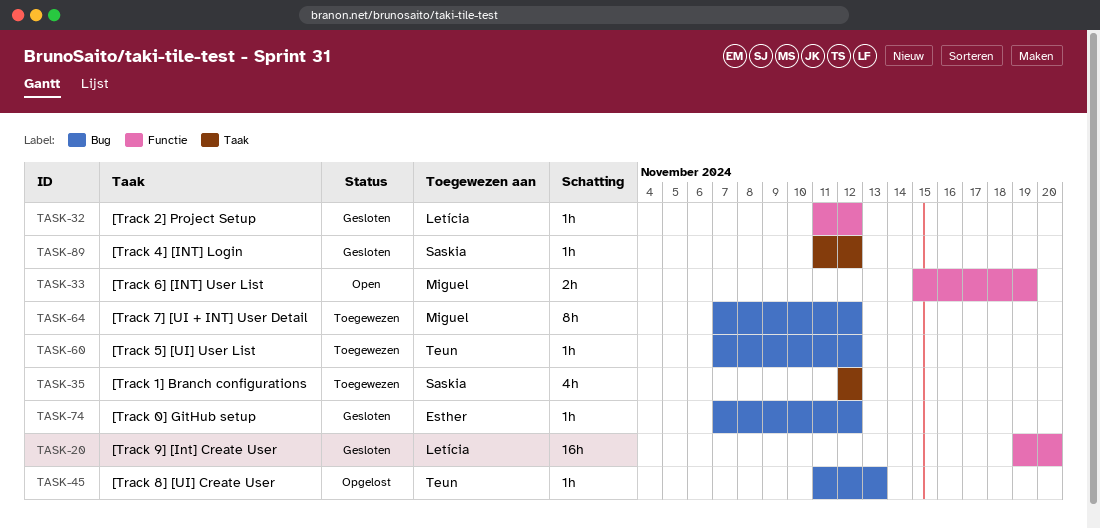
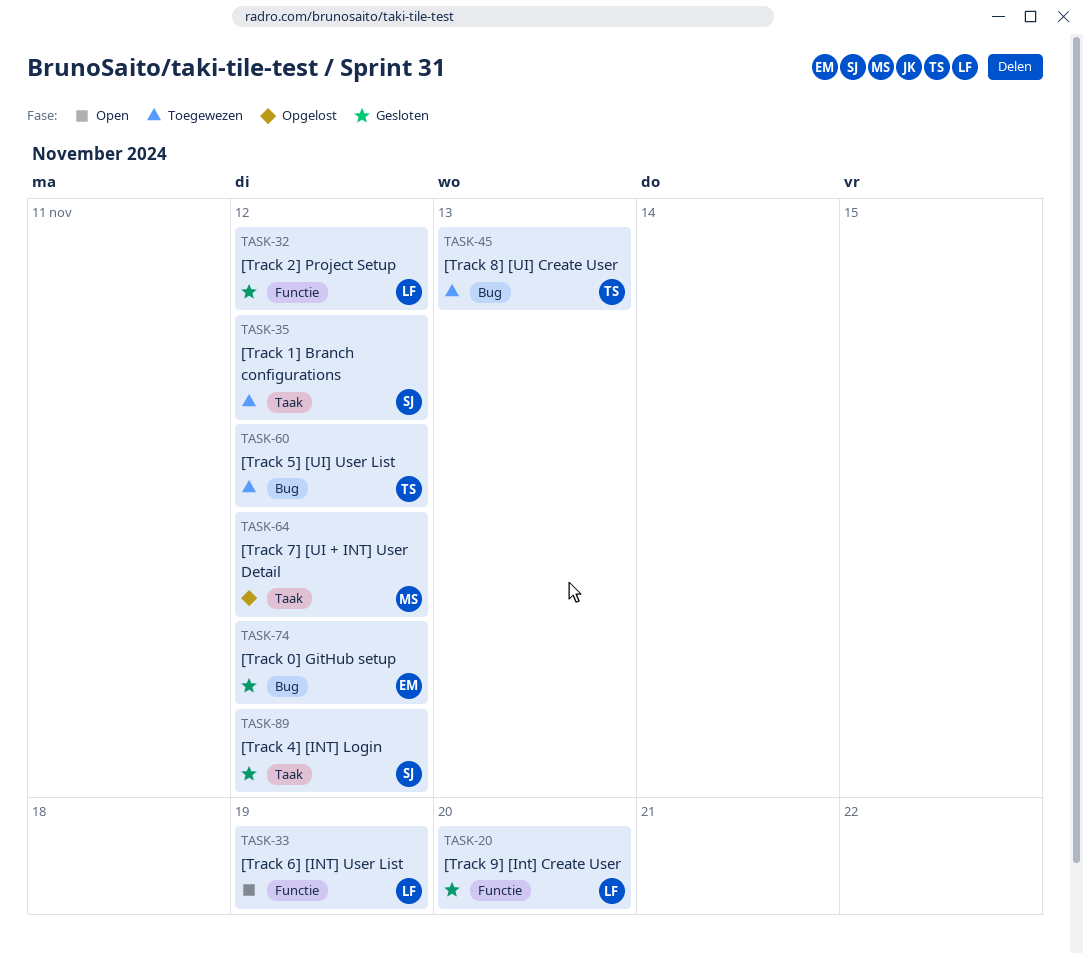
TASK-33, owner: Miguel -> Letícia
TASK-45, status: Opgelost -> Toegewezen
TASK-64, status: Toegewezen -> Opgelost
TASK-64, label: Bug -> Taak

